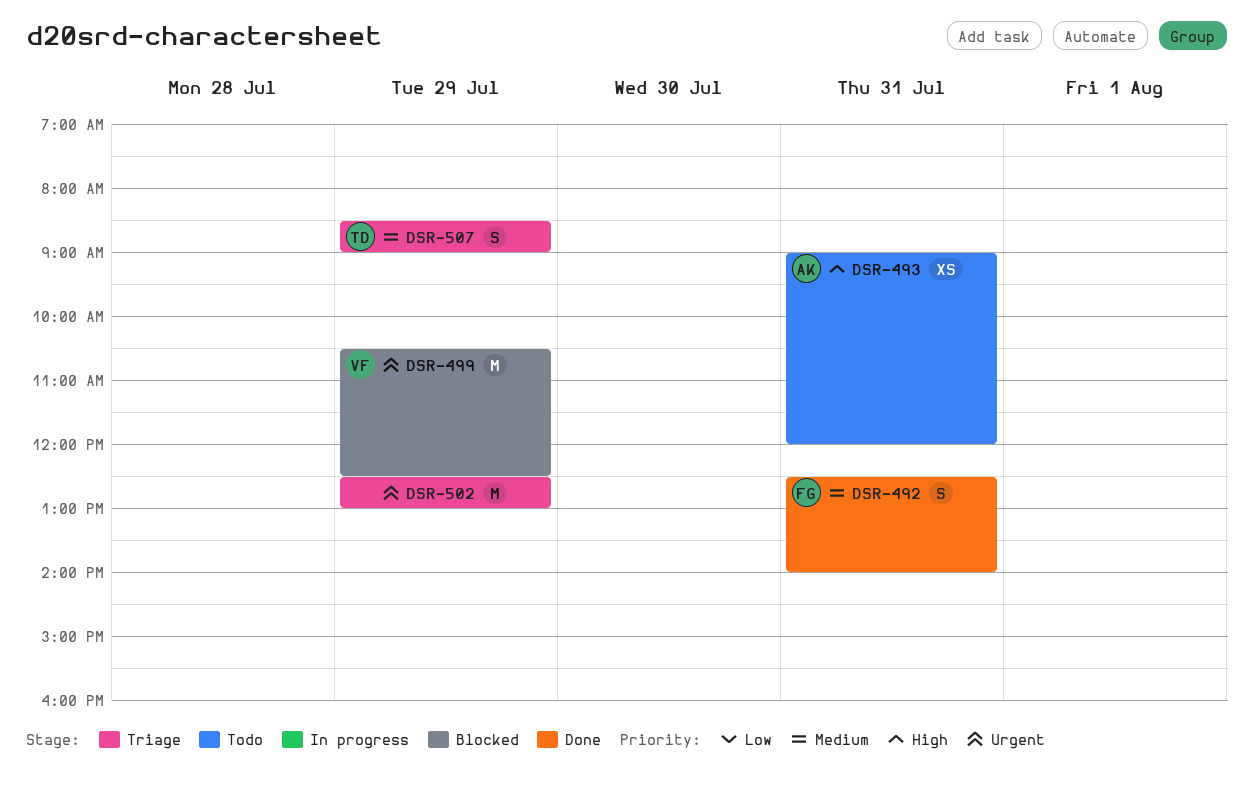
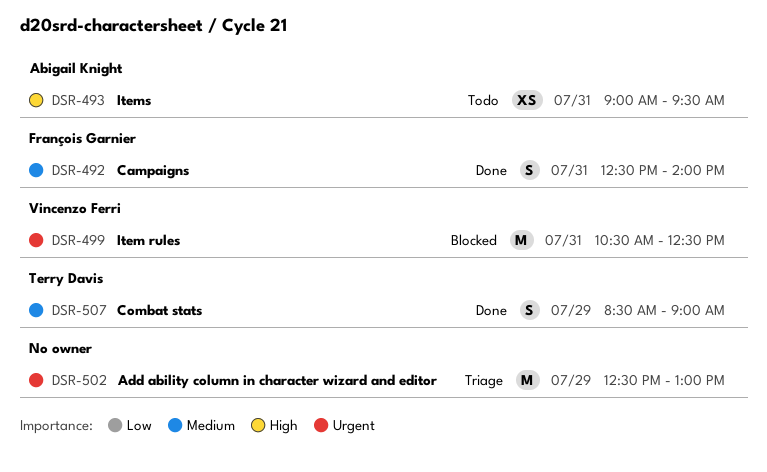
DSR-493, ends: 12:00 -> 09:30
DSR-499, day: Jul 29 -> Jul 31
DSR-507, status: Triage -> Done

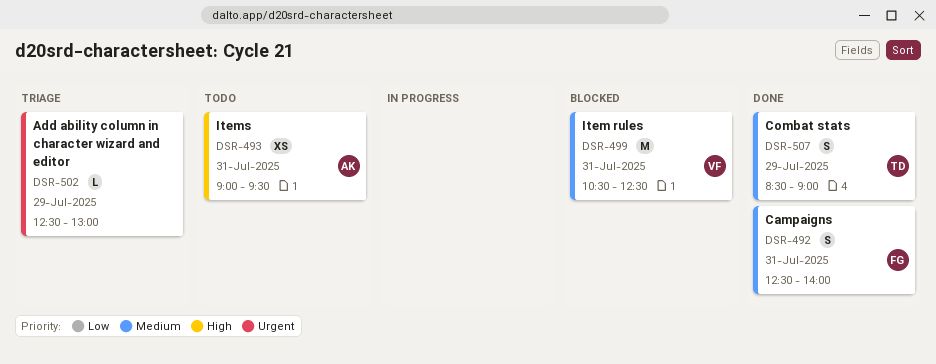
DSR-499, priority: Urgent -> Medium
DSR-502, estimate: M -> L

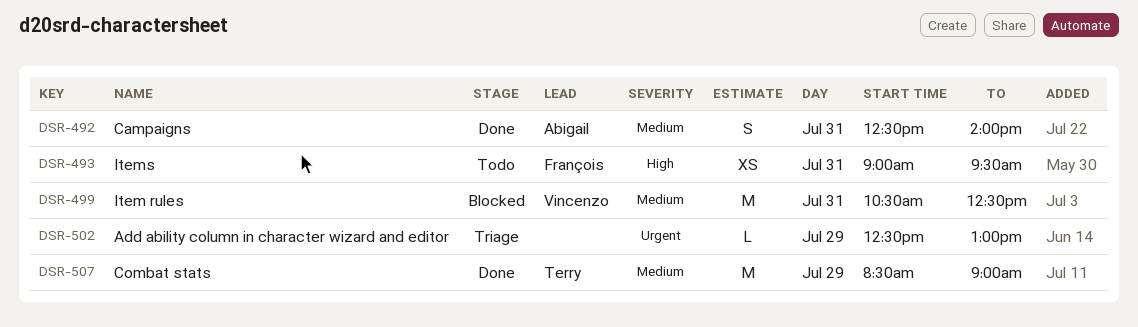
DSR-492, owner: François -> Abigail
DSR-493, owner: Abigail -> François
DSR-507, estimate: S -> M

